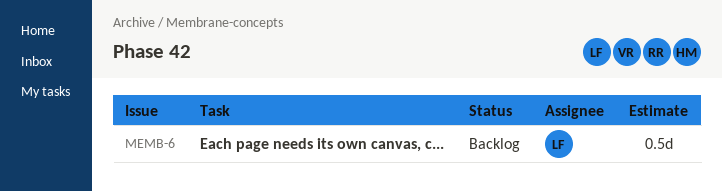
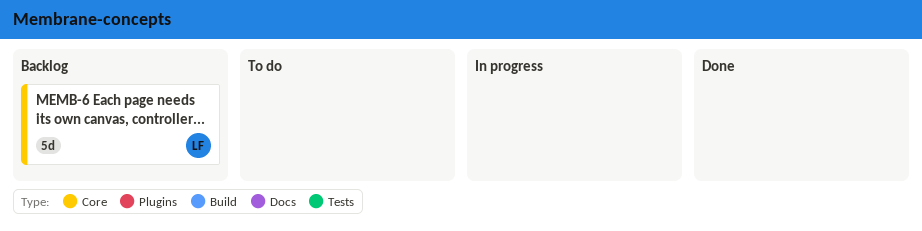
MEMB-6, estimate: 0.5d -> 5d

